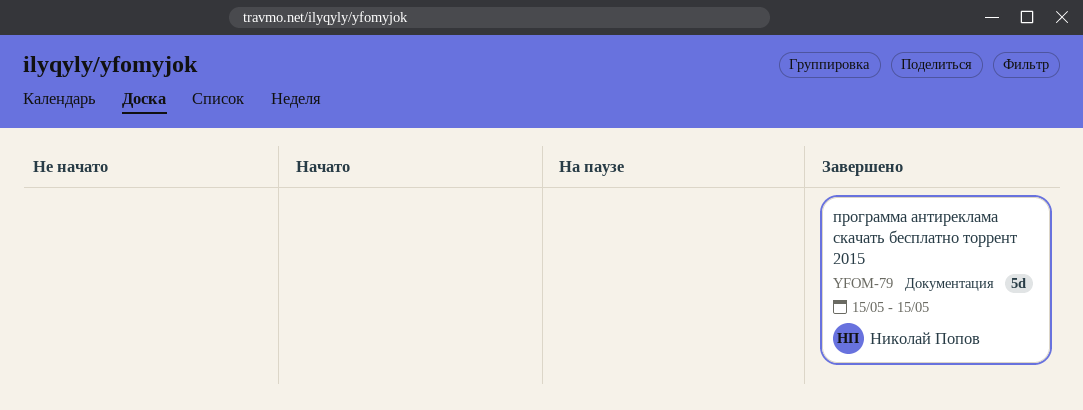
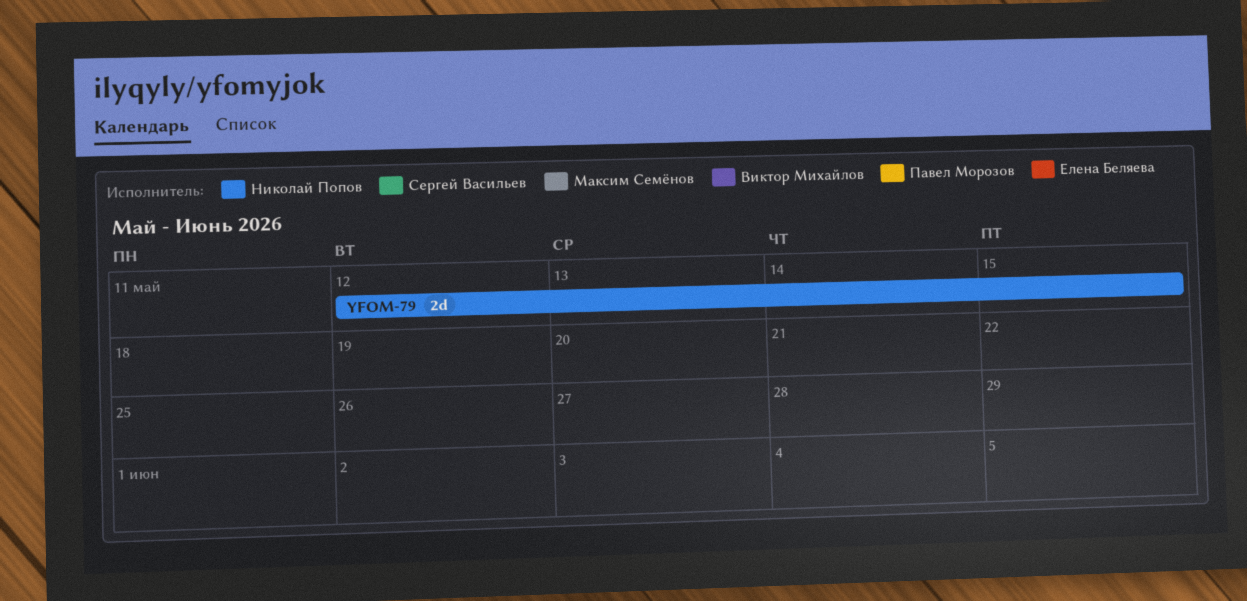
YFOM-79, estimate: 5d -> 2d
YFOM-79, start: May 15 -> May 12

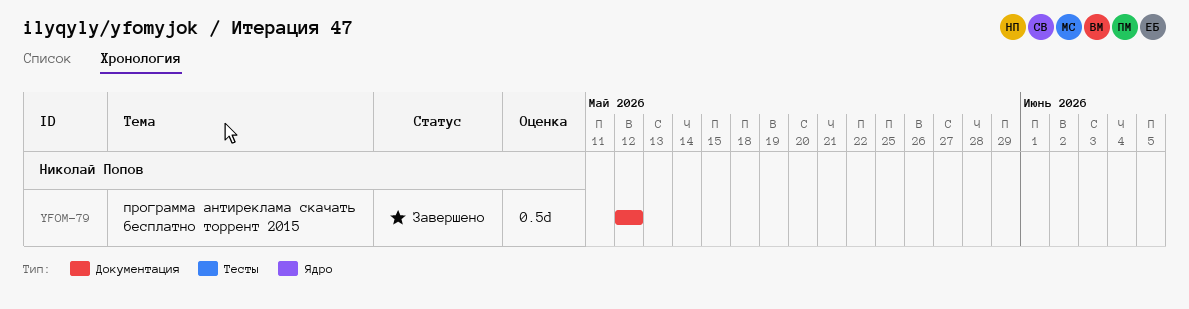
YFOM-79, estimate: 2d -> 0.5d
YFOM-79, due: May 15 -> May 12

